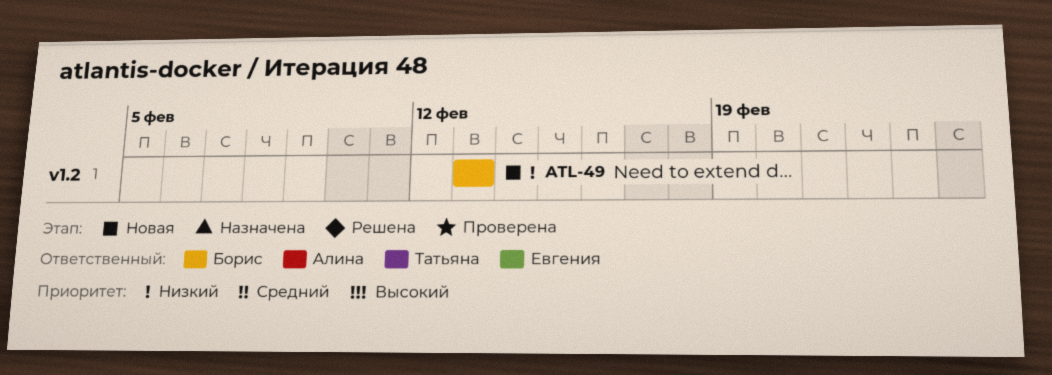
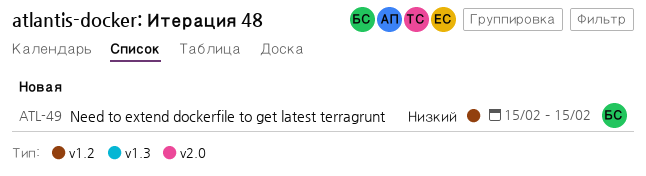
ATL-49, start: Feb 13 -> Feb 15
ATL-49, due: Feb 13 -> Feb 15

